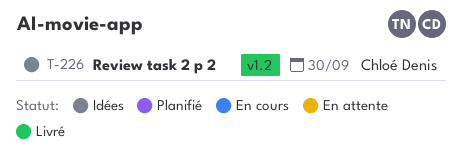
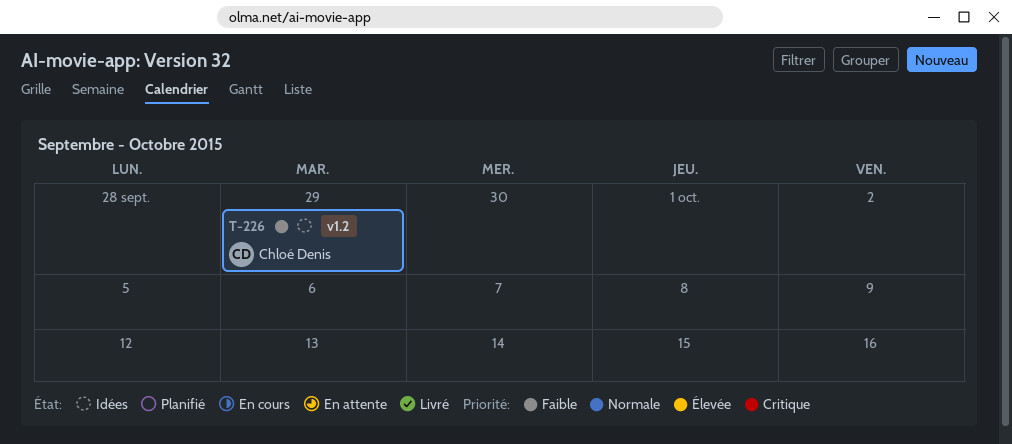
T-226, due: Sep 30 -> Sep 29

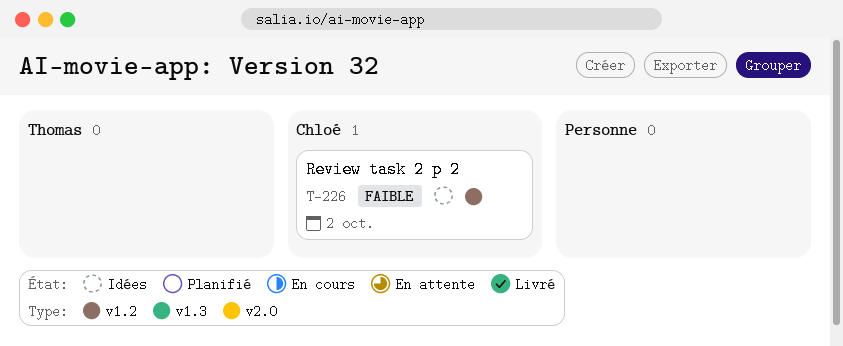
T-226, due: Sep 29 -> Oct 2

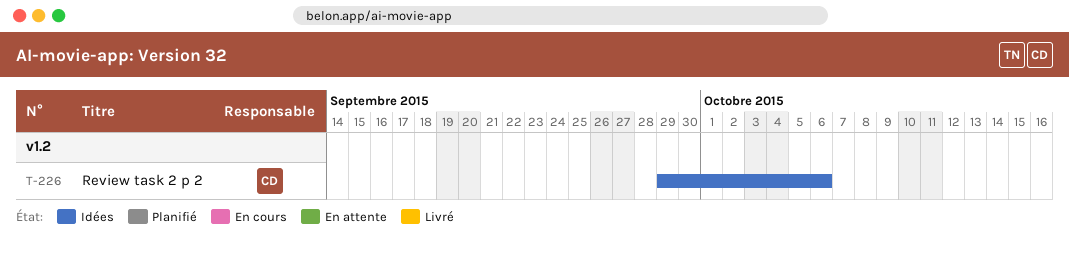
T-226, due: Oct 2 -> Oct 6

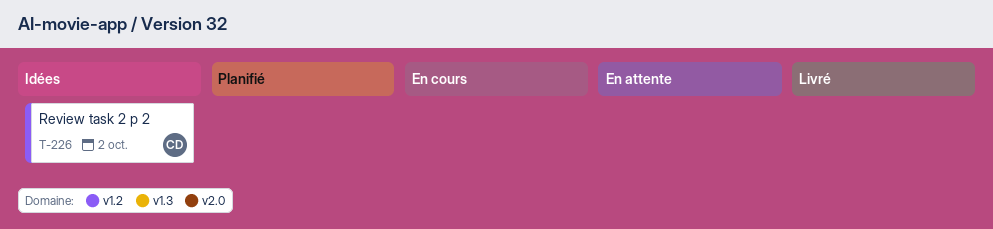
T-226, due: Oct 6 -> Oct 2

